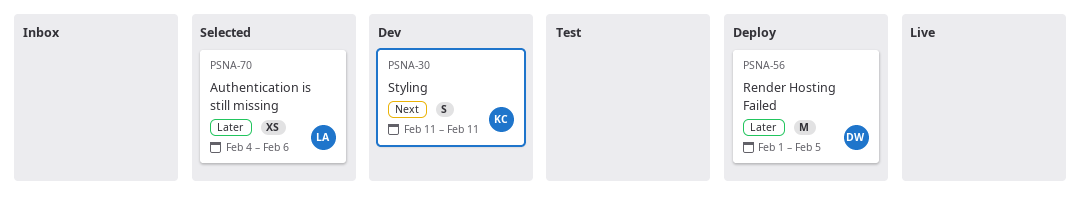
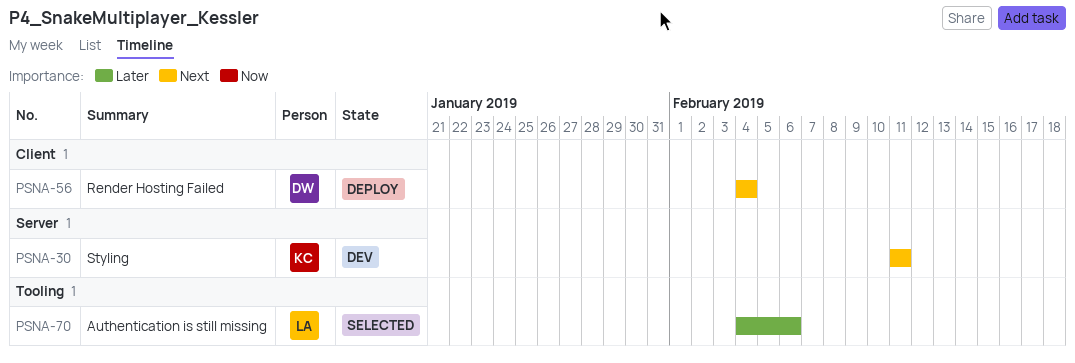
PSNA-56, priority: Later -> Next
PSNA-56, start: Feb 1 -> Feb 4
PSNA-56, due: Feb 5 -> Feb 4

